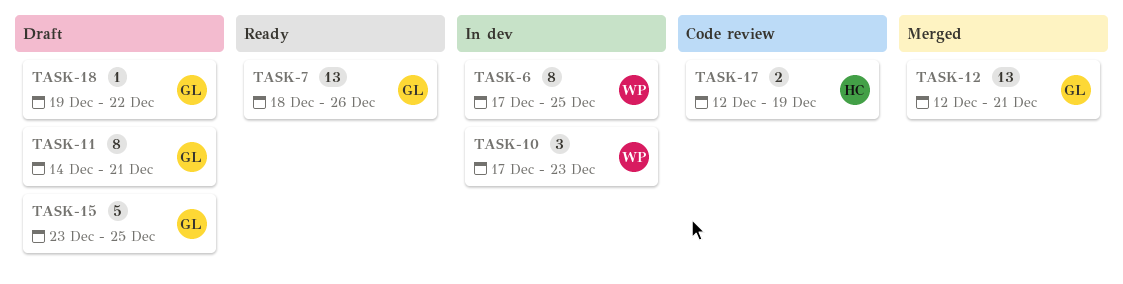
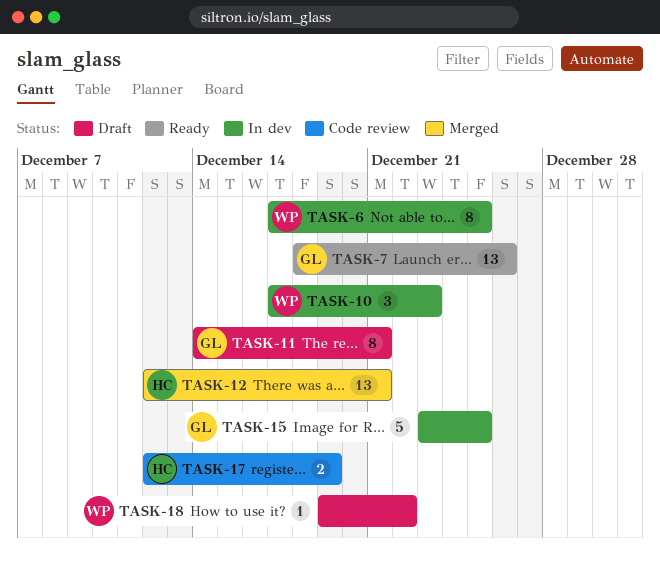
TASK-12, owner: GL -> HC
TASK-15, status: Draft -> In dev
TASK-18, owner: GL -> WP

